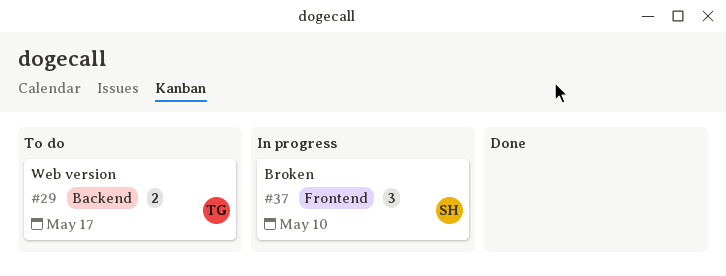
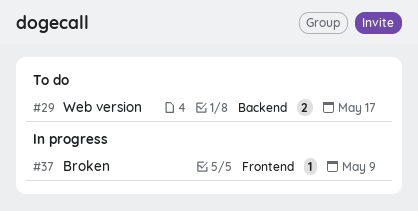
#37, estimate: 3 -> 1
#37, due: May 10 -> May 9

